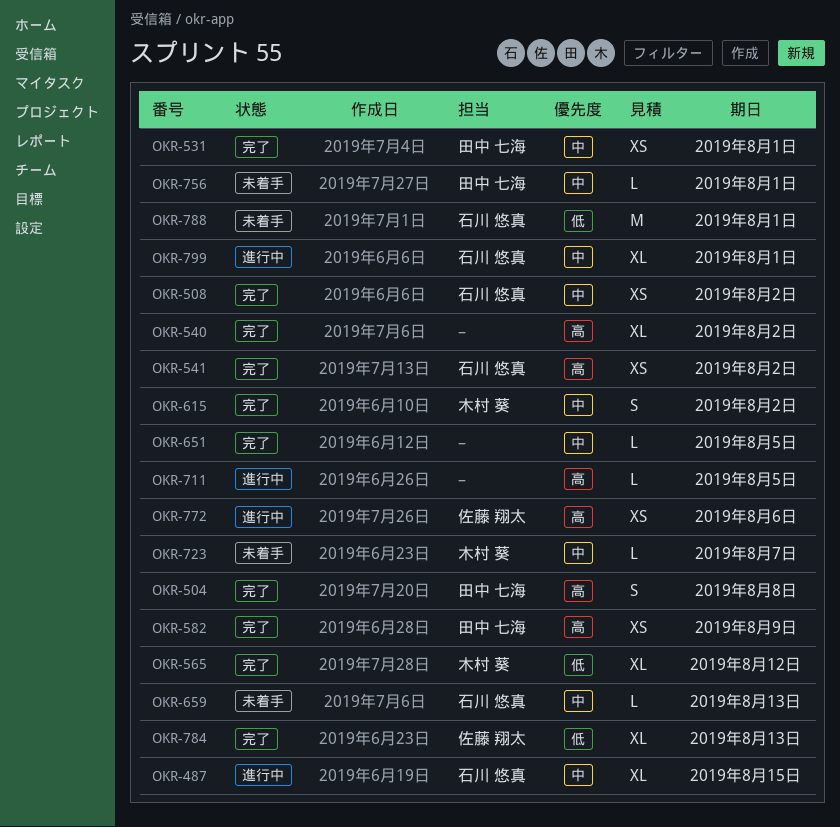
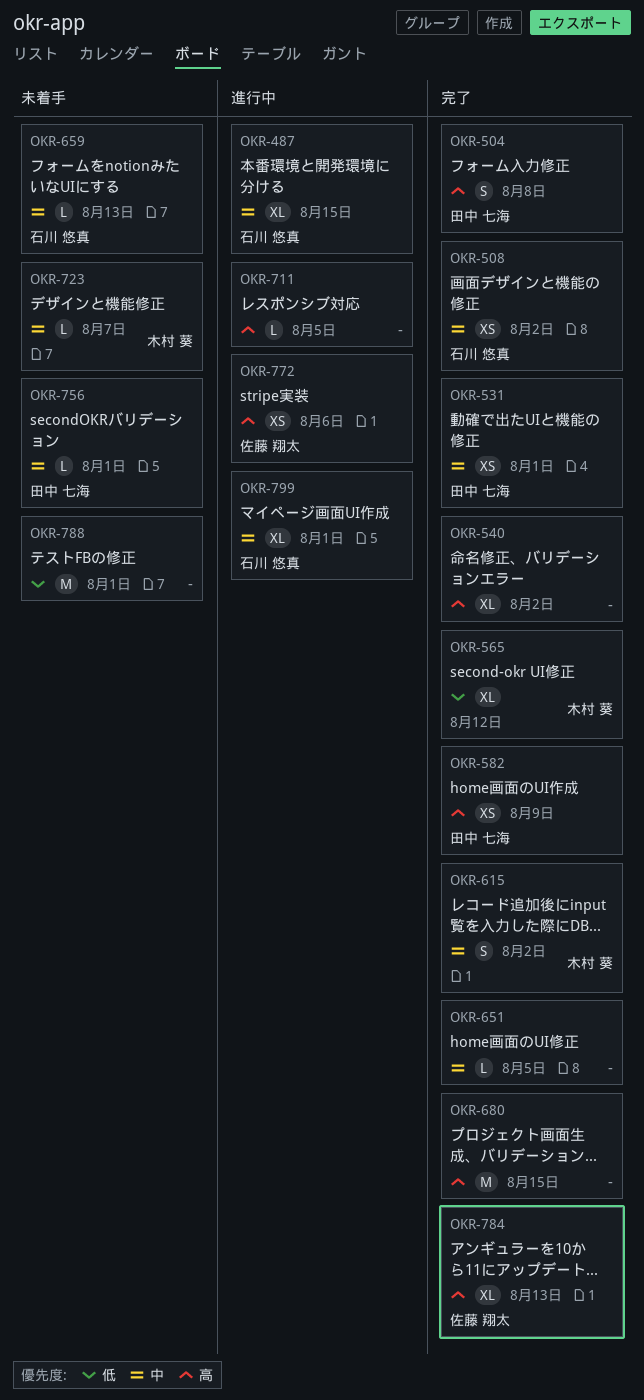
OKR-541: present -> none
OKR-680: none -> present
OKR-784, priority: 低 -> 高
OKR-788, owner: 石川 悠真 -> none

